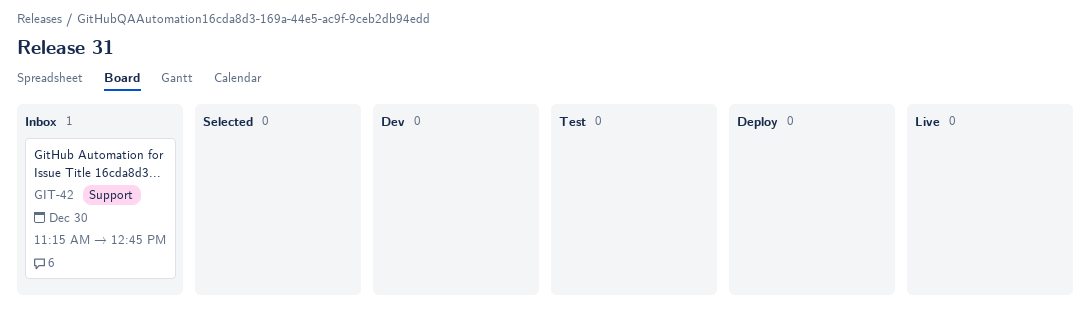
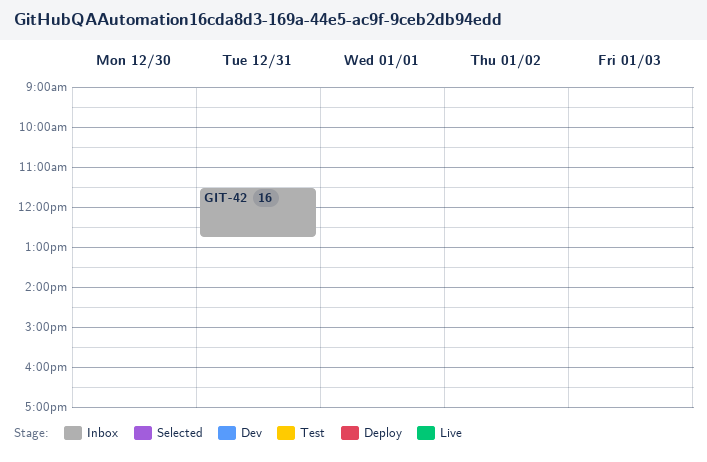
GIT-42, day: Dec 30 -> Dec 31
GIT-42, begins: 11:15 -> 11:30

